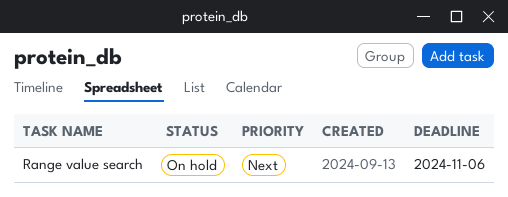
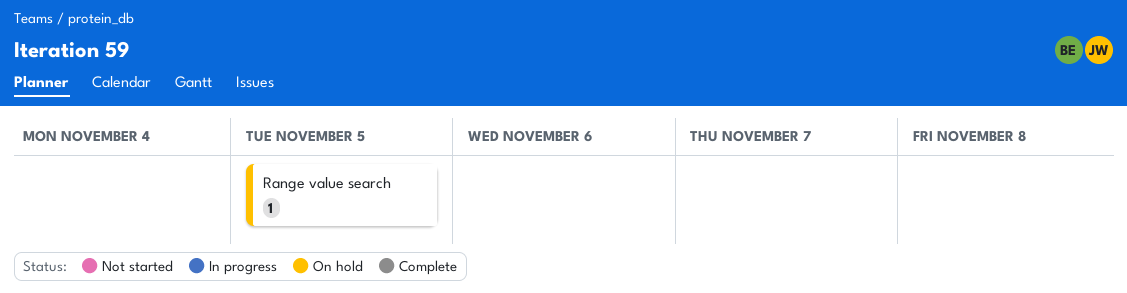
Range value search, due: Nov 6 -> Nov 5

